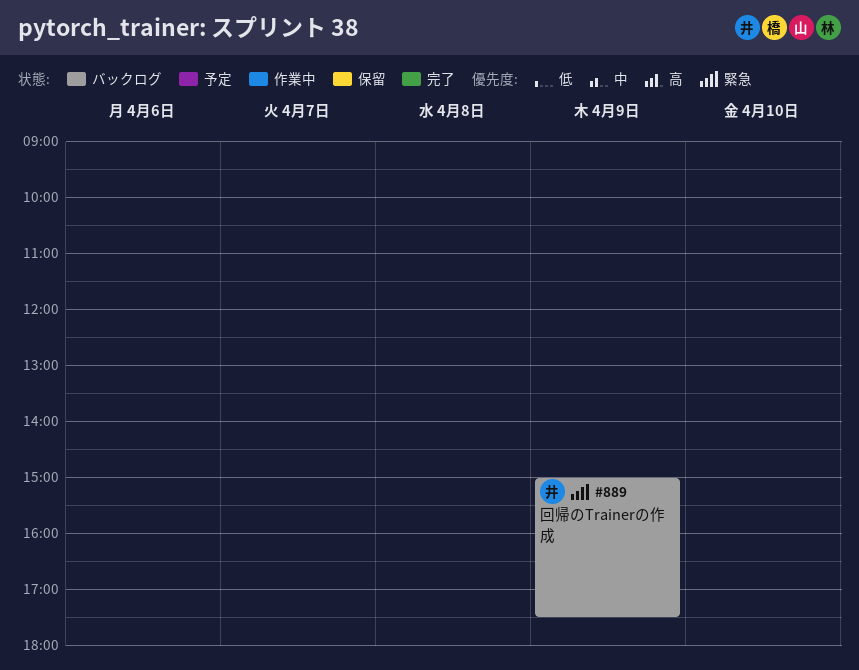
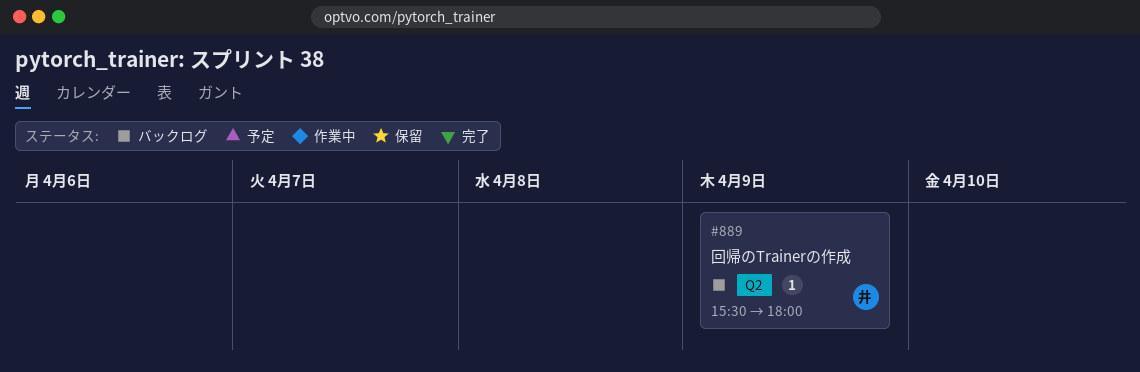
#889, begins: 15:00 -> 15:30
#889, ends: 17:30 -> 18:00

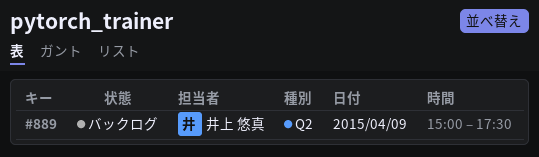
#889, begins: 15:30 -> 15:00
#889, ends: 18:00 -> 17:30

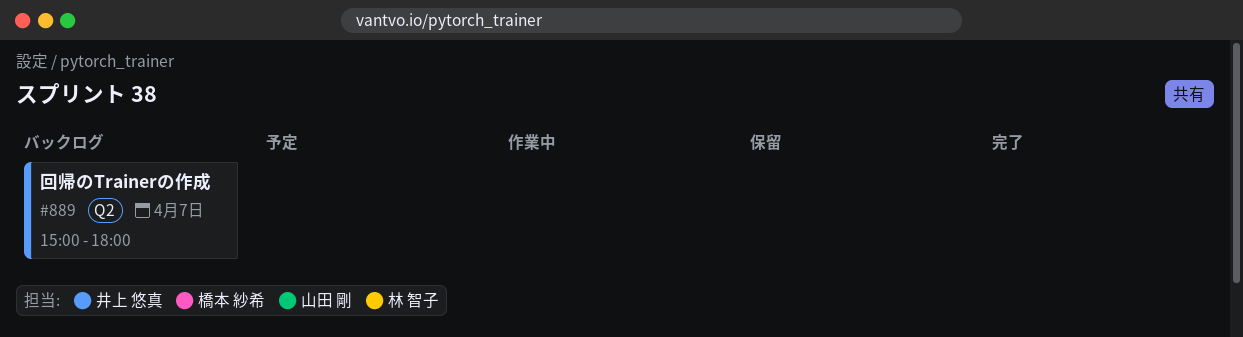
#889, day: Apr 9 -> Apr 7
#889, ends: 17:30 -> 18:00

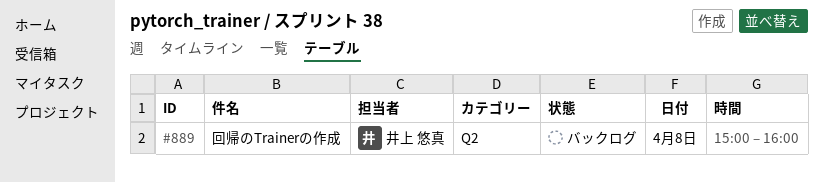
#889, day: Apr 7 -> Apr 8
#889, ends: 18:00 -> 16:00

